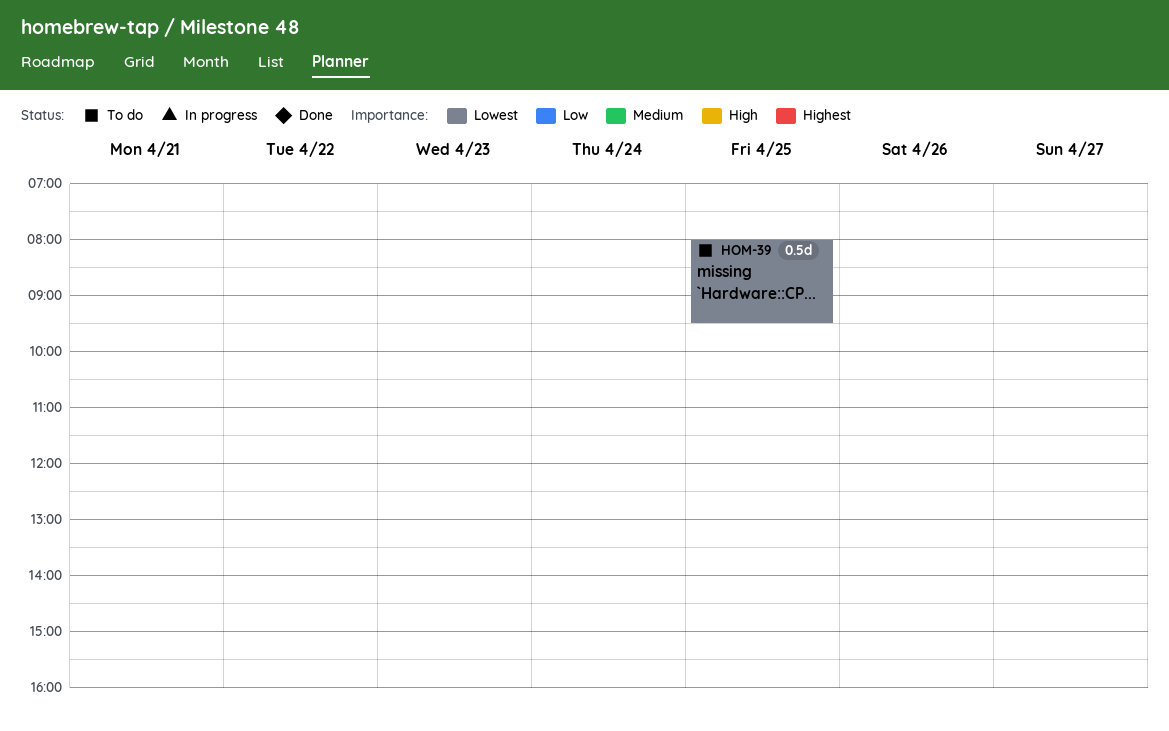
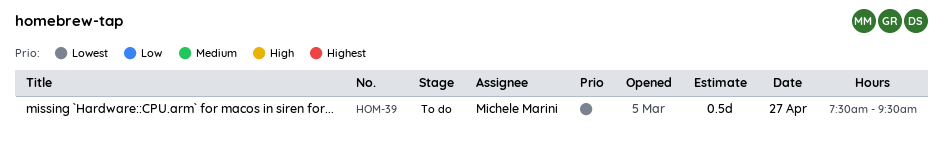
HOM-39, day: Apr 25 -> Apr 27
HOM-39, begins: 08:00 -> 07:30

